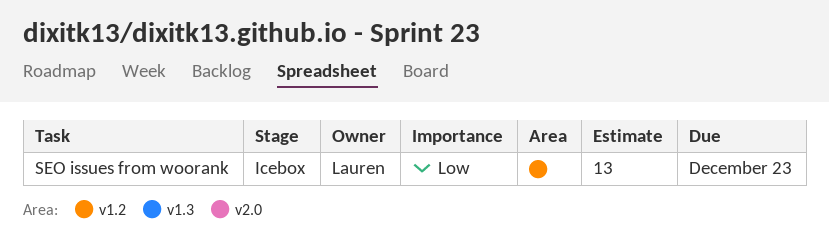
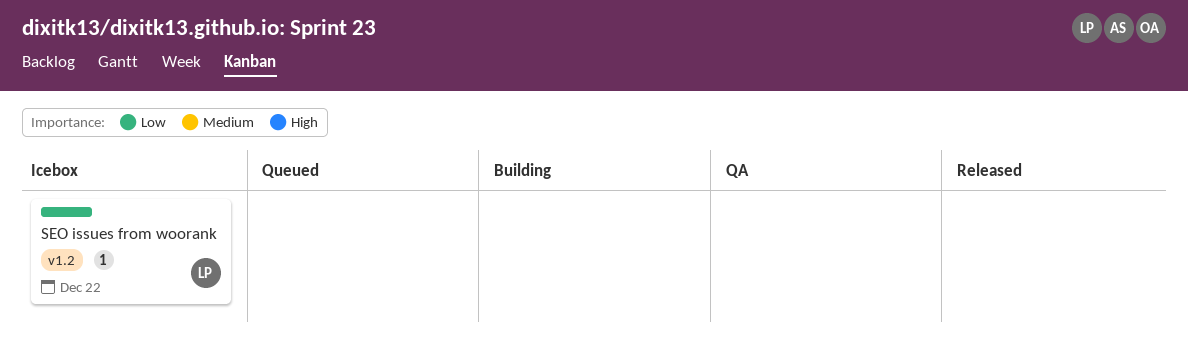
SEO issues from woorank, estimate: 13 -> 1
SEO issues from woorank, due: Dec 23 -> Dec 22

